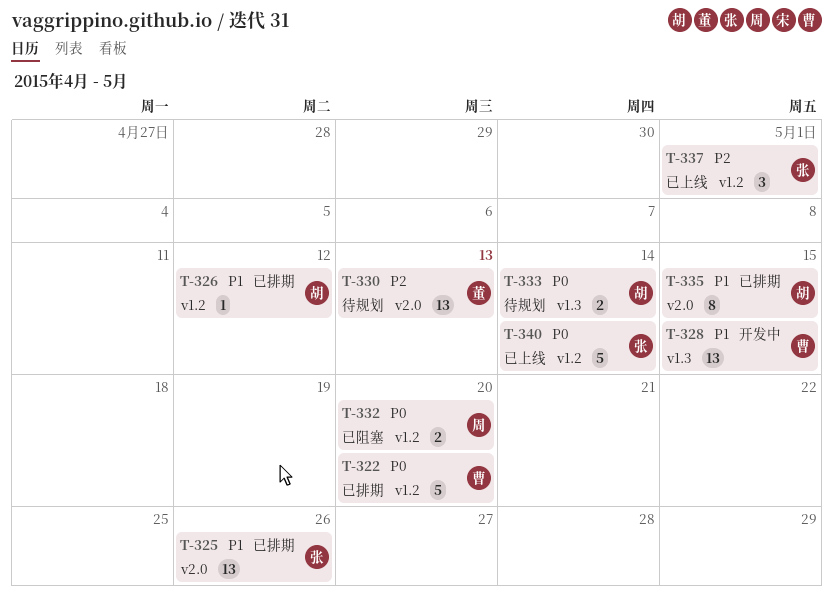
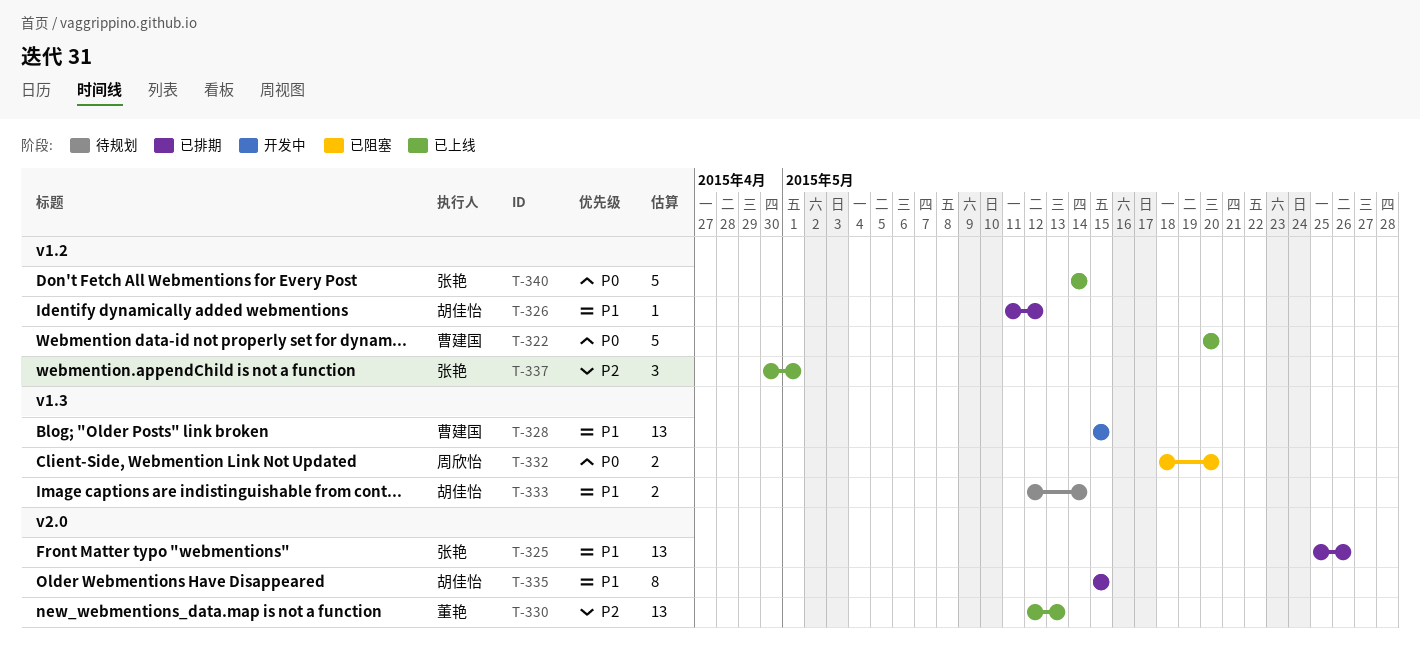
T-322, status: 已排期 -> 已上线
T-330, status: 待规划 -> 已上线
T-332, label: v1.2 -> v1.3
T-333, priority: P0 -> P1

